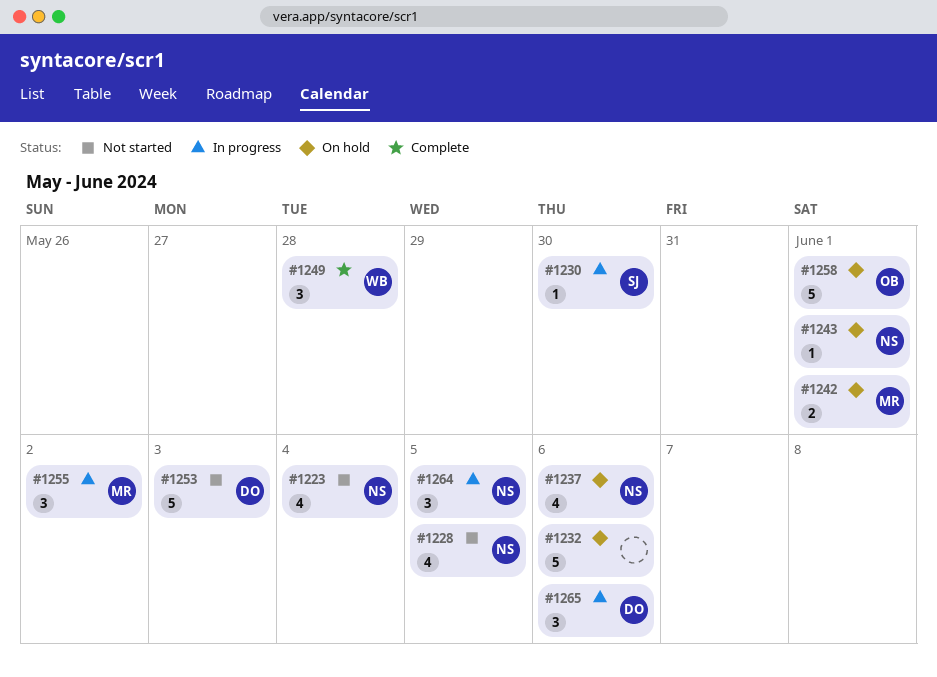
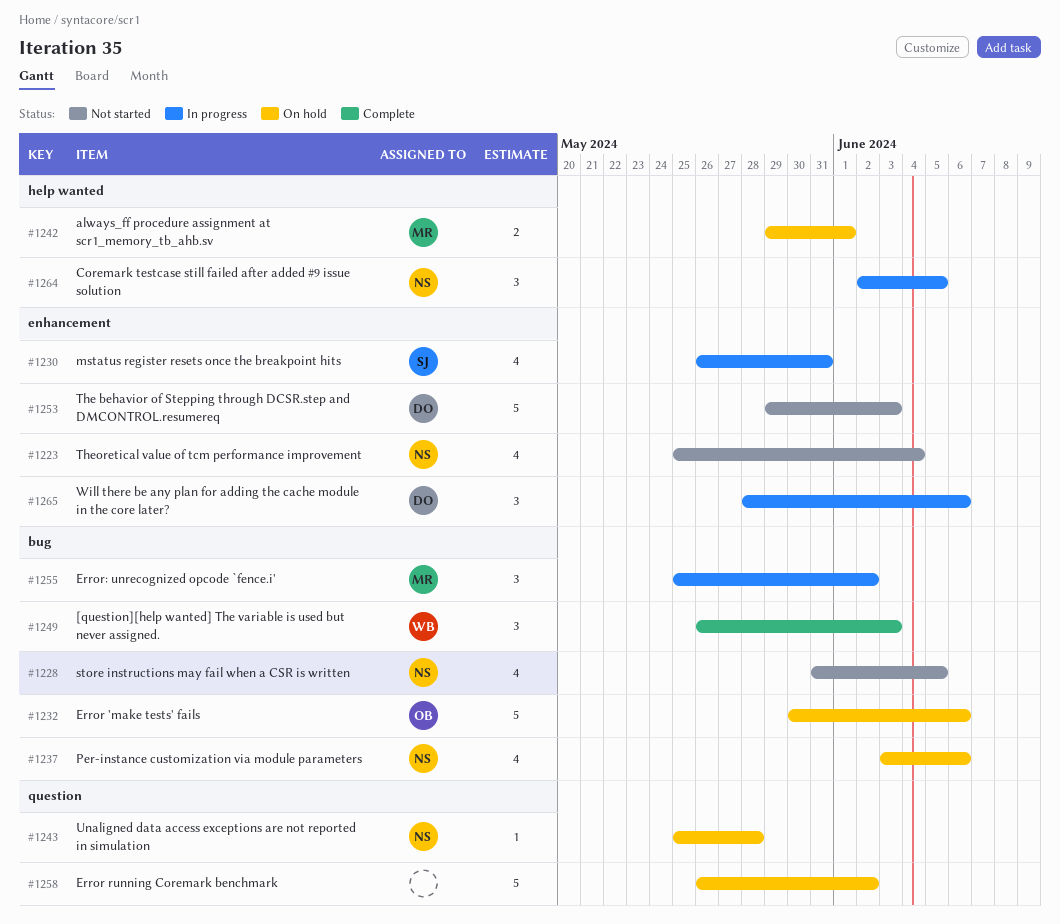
#1230, estimate: 1 -> 4
#1230, due: May 30 -> May 31
#1232, owner: none -> OB
#1243, due: Jun 1 -> May 28
#1249, due: May 28 -> Jun 3
#1258, owner: OB -> none
#1258, due: Jun 1 -> Jun 2

